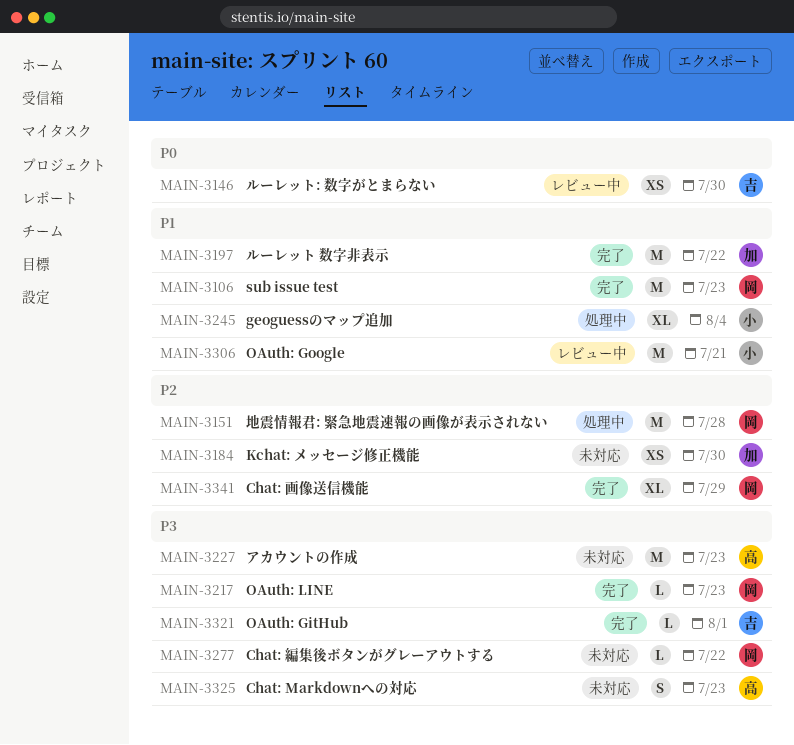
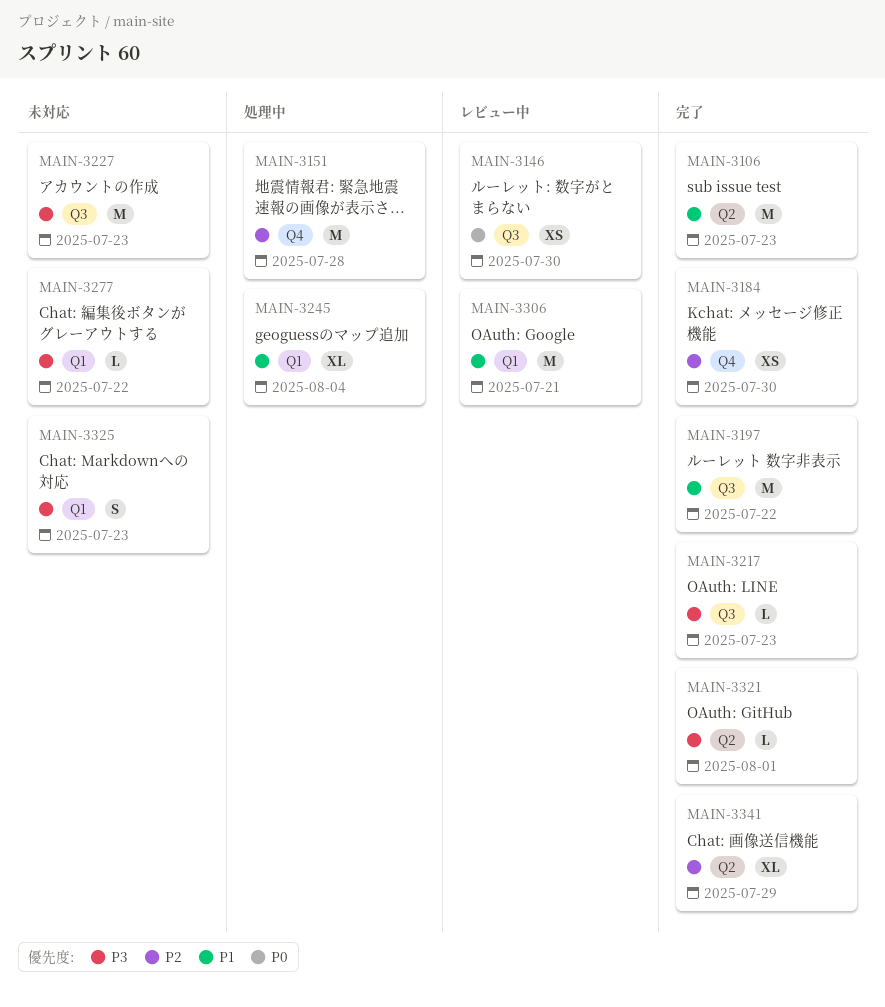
MAIN-3184, status: 未対応 -> 完了

